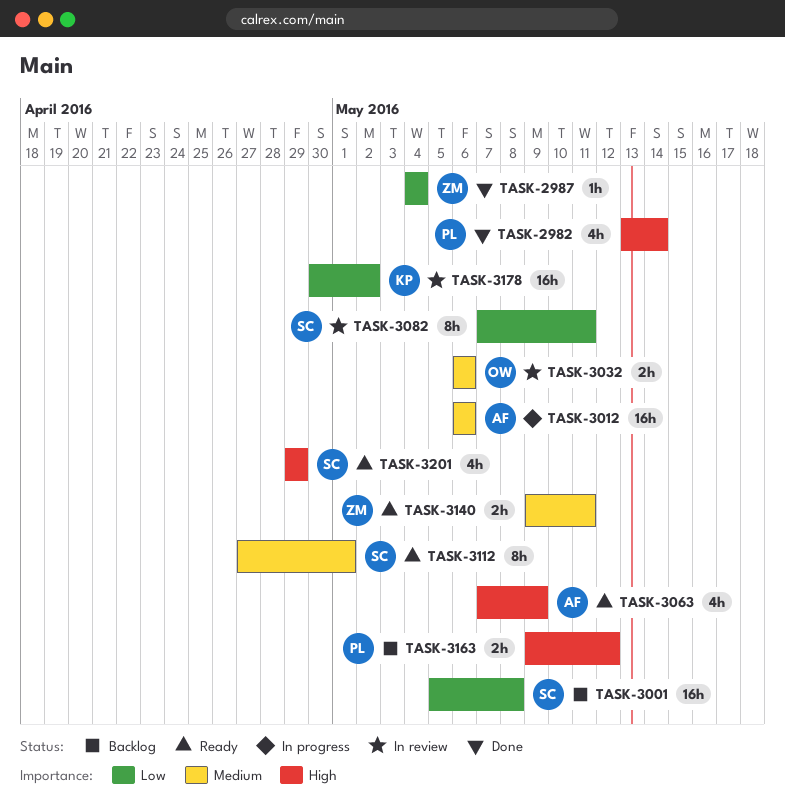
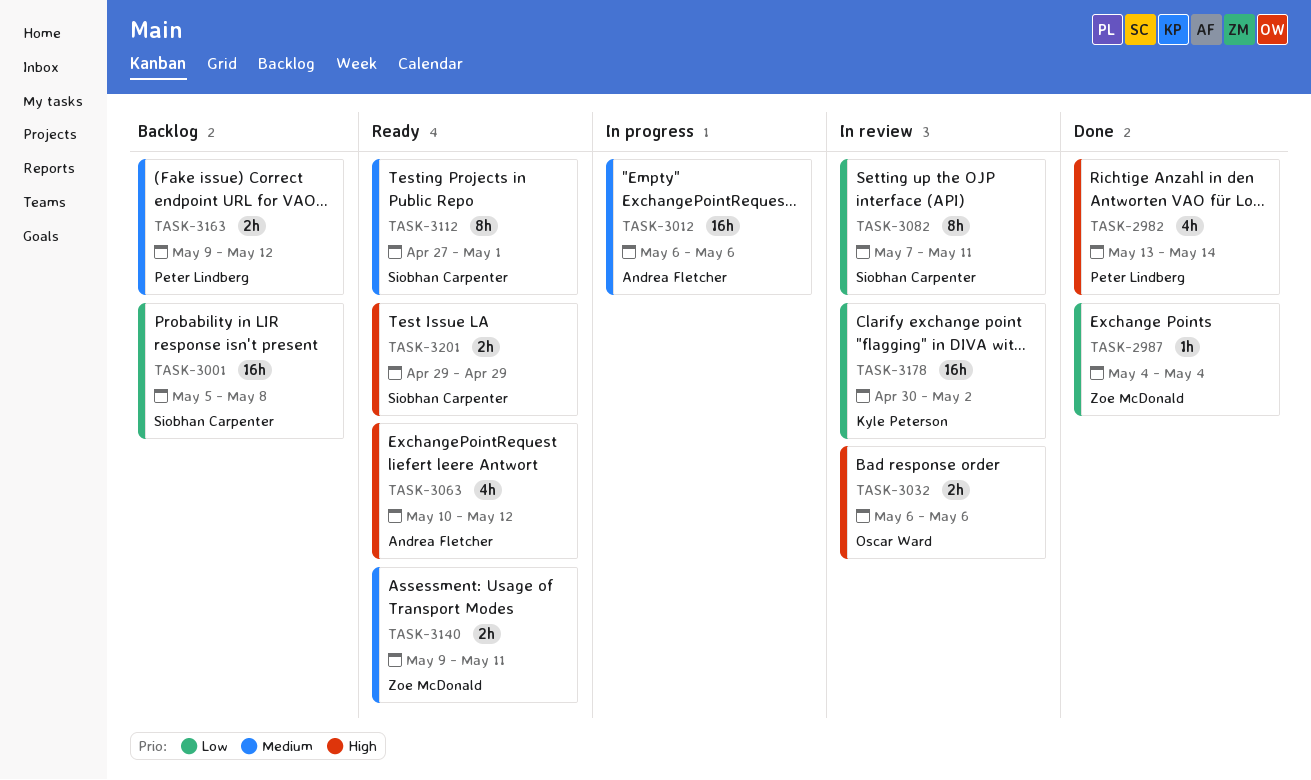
TASK-3032, priority: Medium -> High
TASK-3063, start: May 7 -> May 10
TASK-3063, due: May 9 -> May 12
TASK-3163, priority: High -> Medium
TASK-3201, estimate: 4h -> 2h

